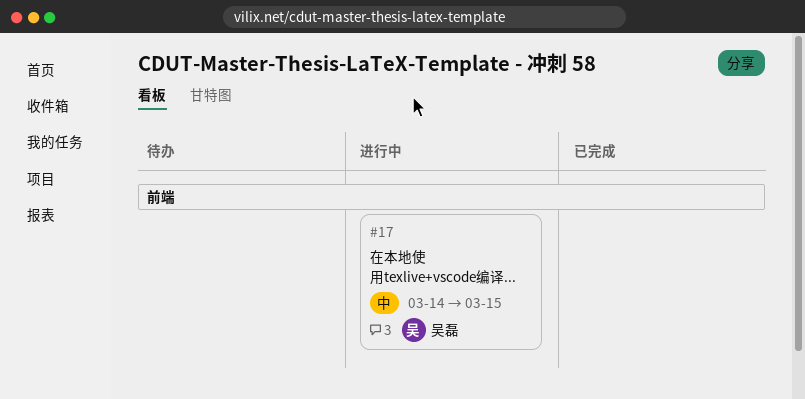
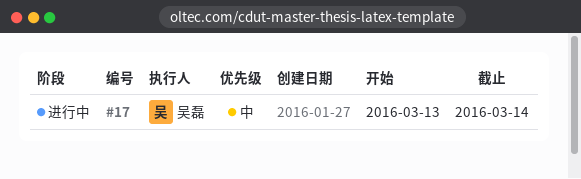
#17, start: Mar 14 -> Mar 13
#17, due: Mar 15 -> Mar 14

